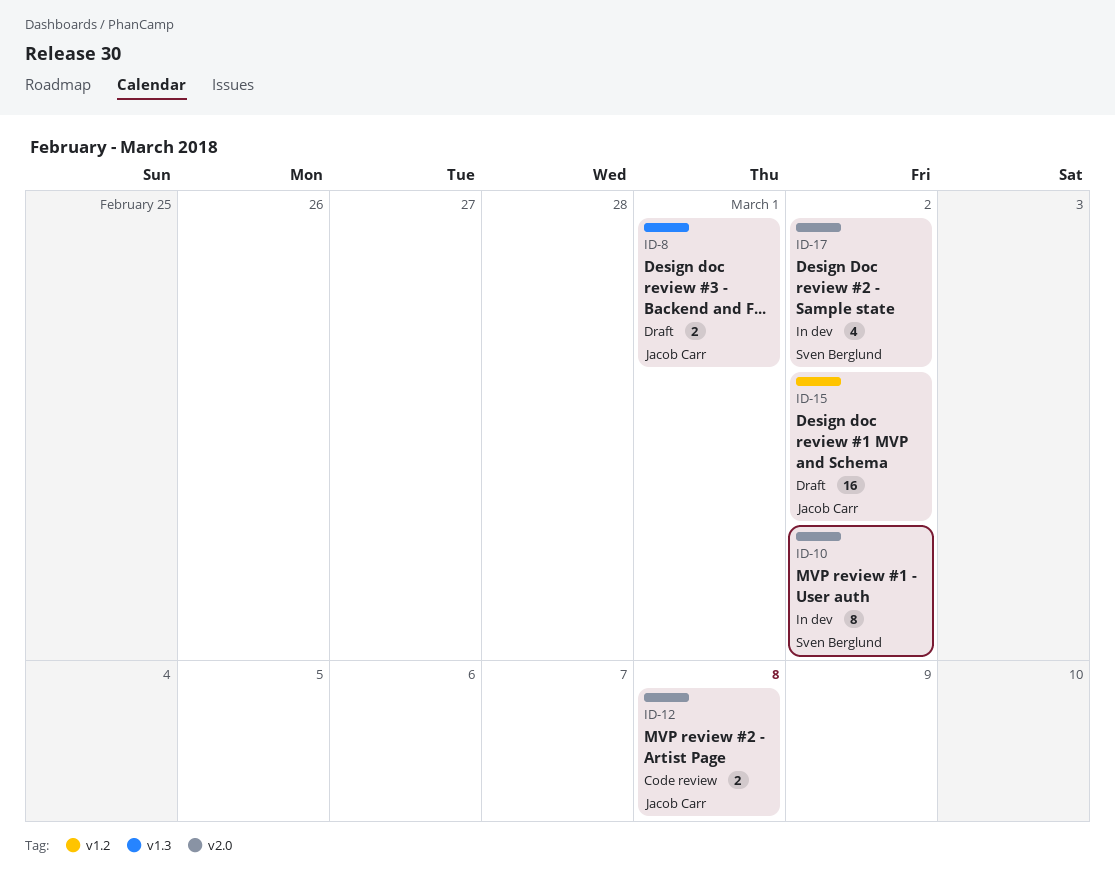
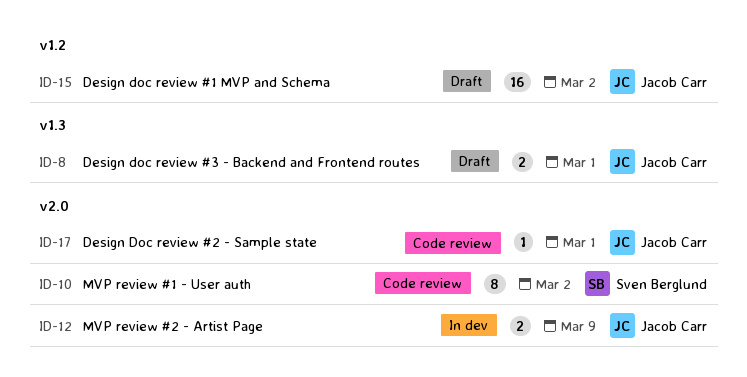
ID-10, status: In dev -> Code review
ID-12, status: Code review -> In dev
ID-12, due: Mar 8 -> Mar 9
ID-17, status: In dev -> Code review
ID-17, owner: Sven Berglund -> Jacob Carr
ID-17, estimate: 4 -> 1
ID-17, due: Mar 2 -> Mar 1

